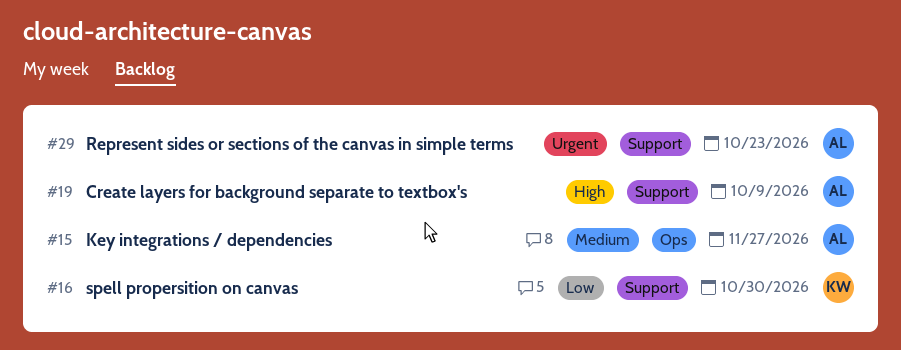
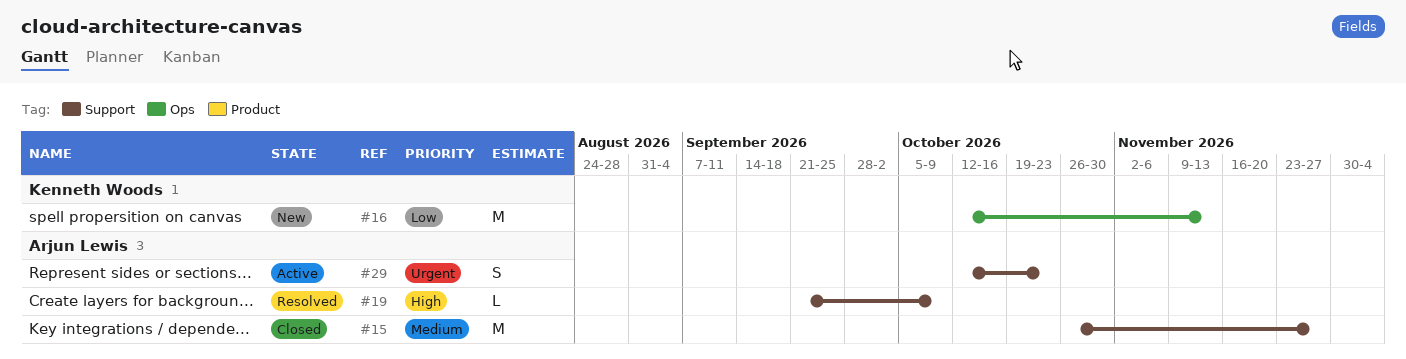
#15, label: Ops -> Support
#16, label: Support -> Ops
#16, due: Oct 30 -> Nov 13

